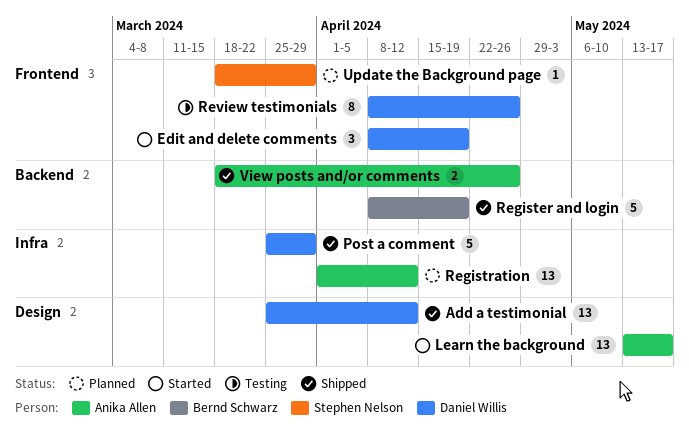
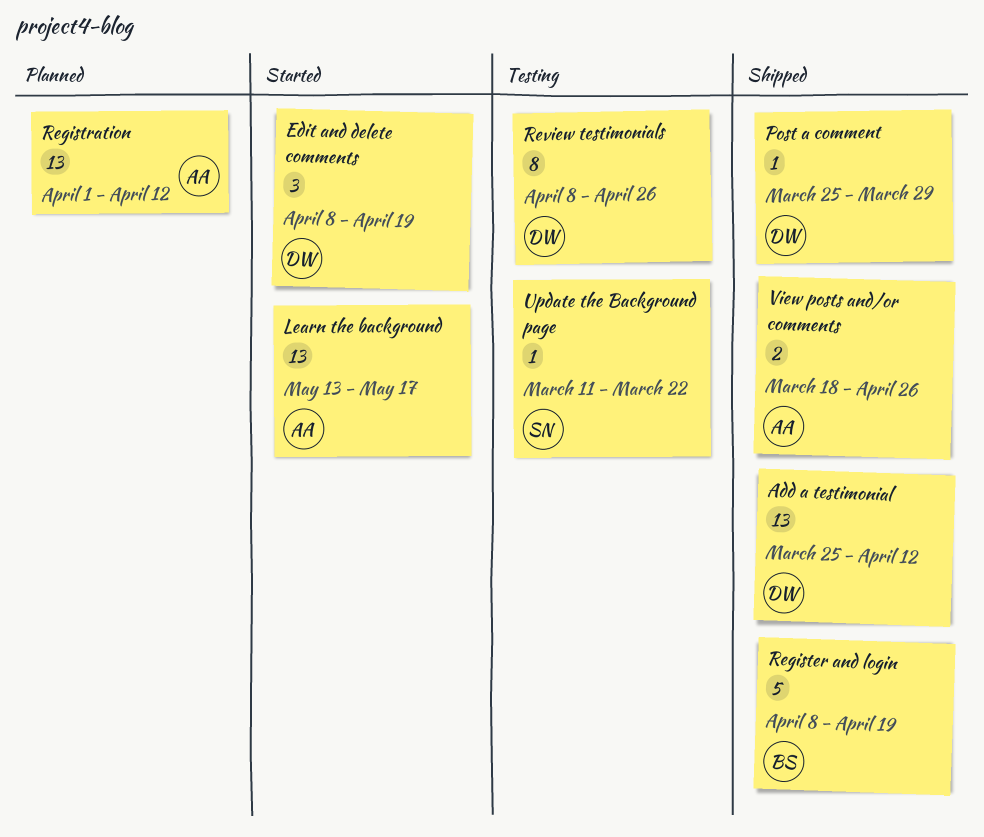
Post a comment, estimate: 5 -> 1
Update the Background page, status: Planned -> Testing
Update the Background page, start: Mar 18 -> Mar 11
Update the Background page, due: Mar 29 -> Mar 22

